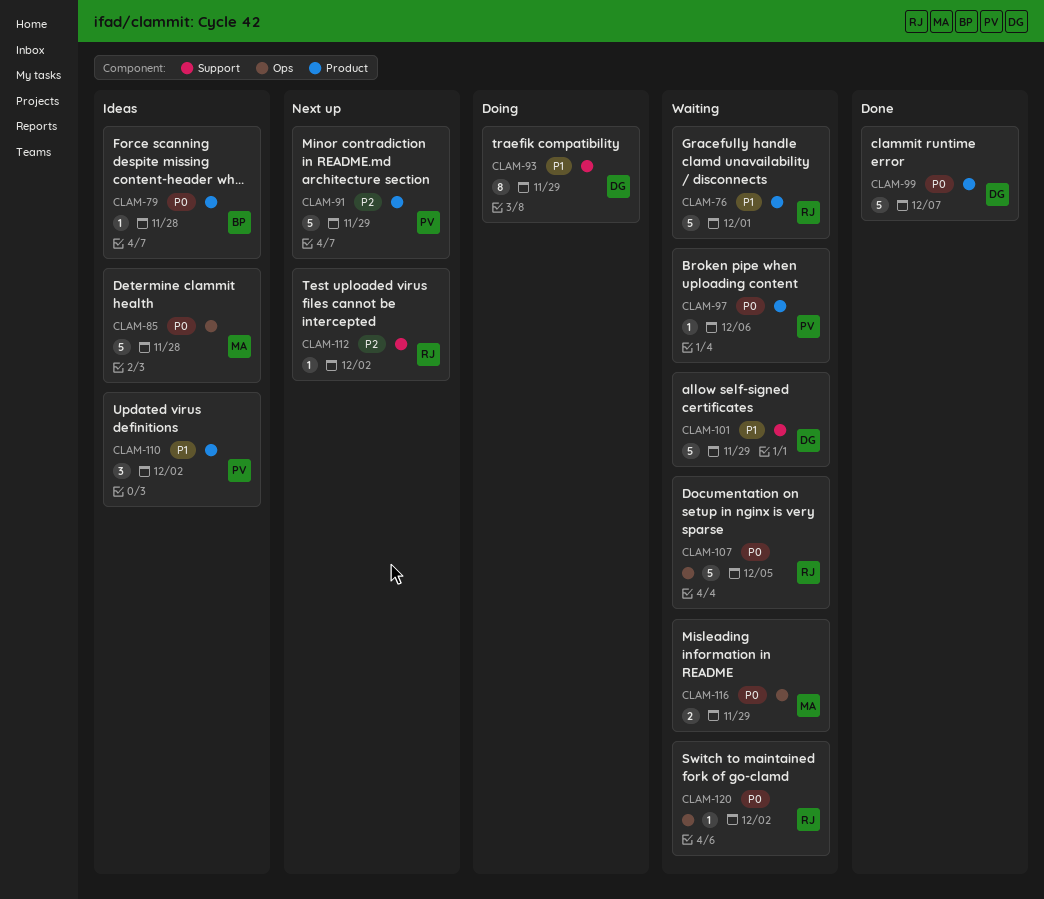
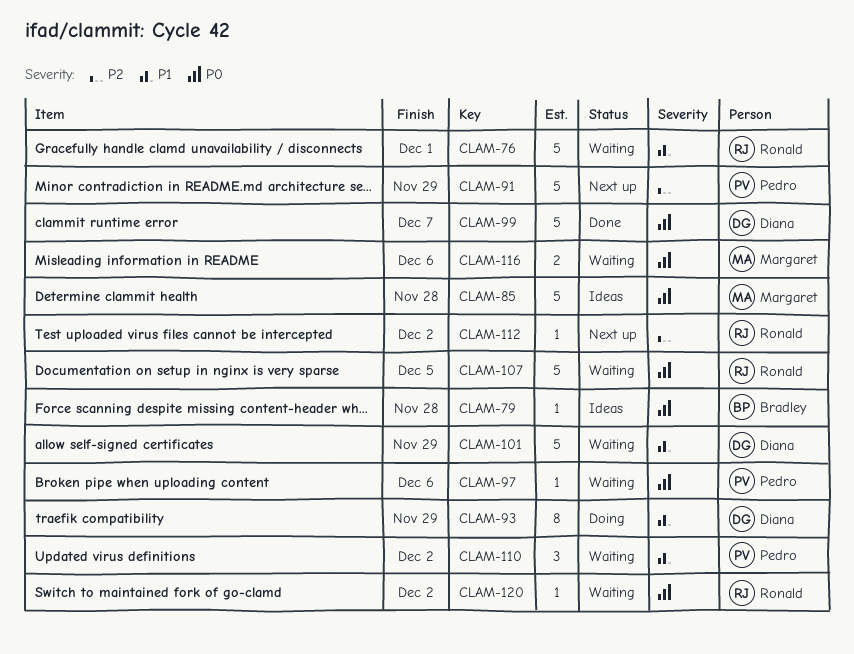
CLAM-110, status: Ideas -> Waiting
CLAM-116, due: Nov 29 -> Dec 6

